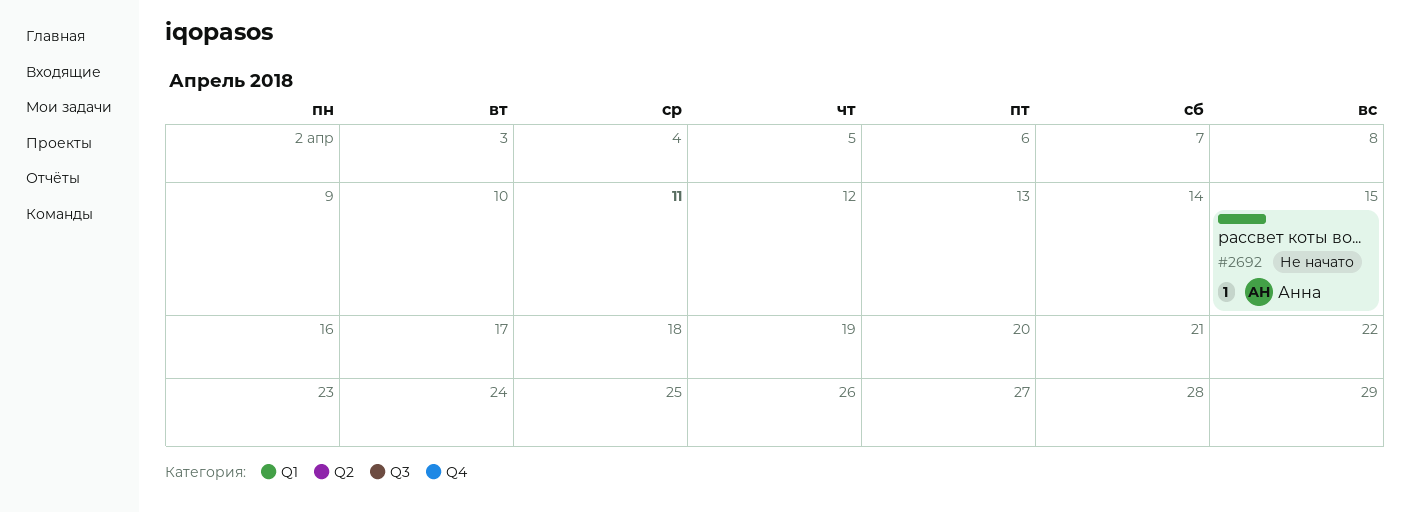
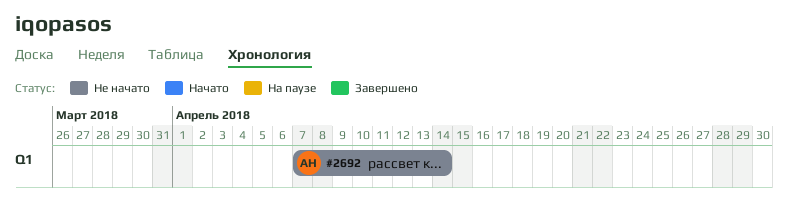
#2692, due: Apr 15 -> Apr 14

